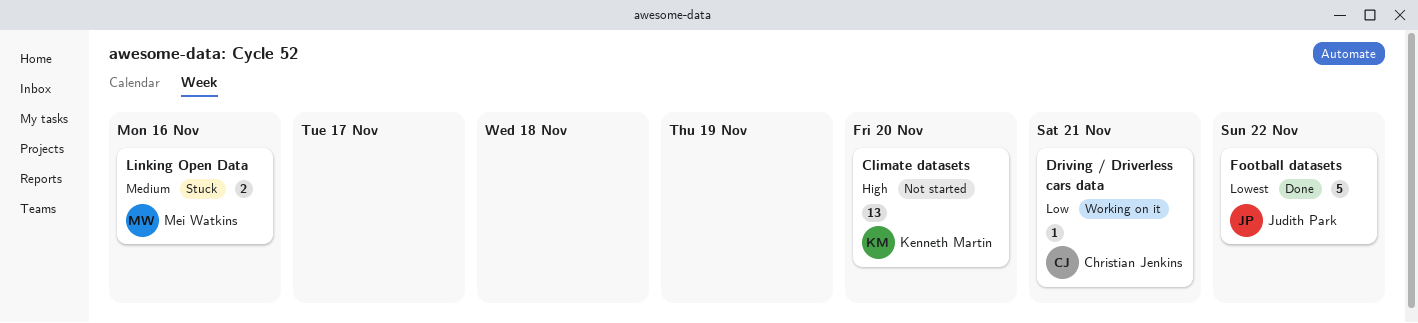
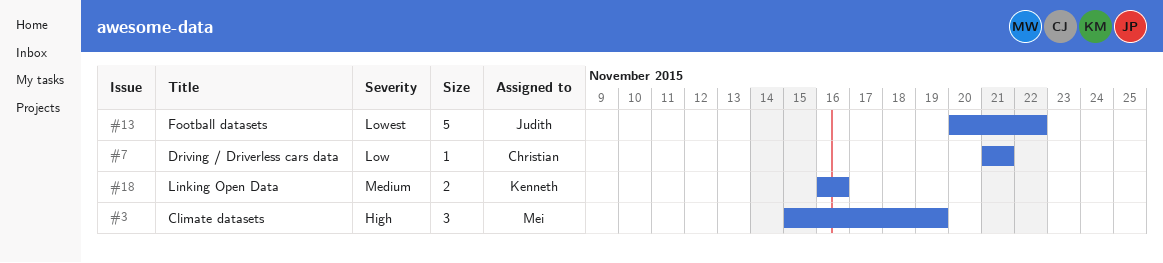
Climate datasets, owner: Kenneth Martin -> Mei Watkins
Climate datasets, estimate: 13 -> 3
Climate datasets, due: Nov 20 -> Nov 19
Linking Open Data, owner: Mei Watkins -> Kenneth Martin

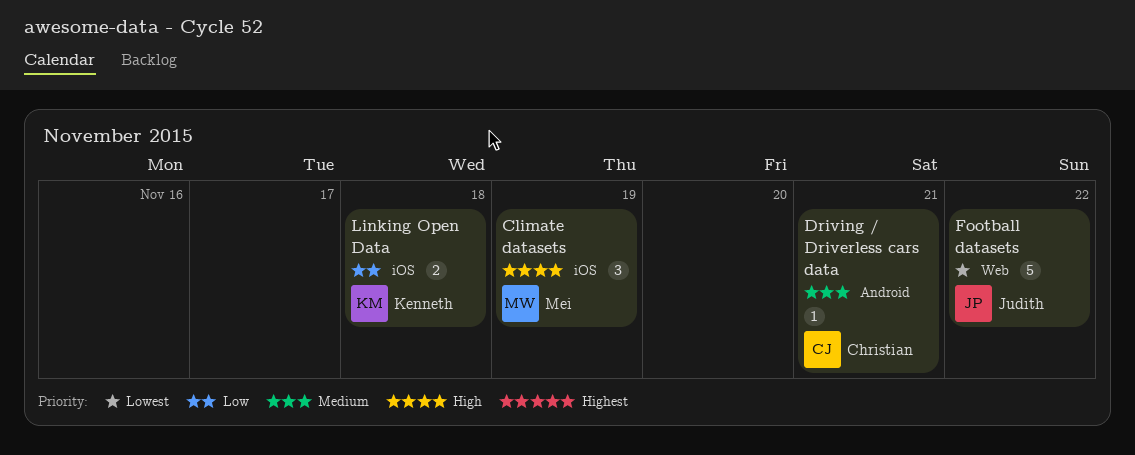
Driving / Driverless cars data, priority: Low -> Medium
Linking Open Data, priority: Medium -> Low
Linking Open Data, due: Nov 16 -> Nov 18

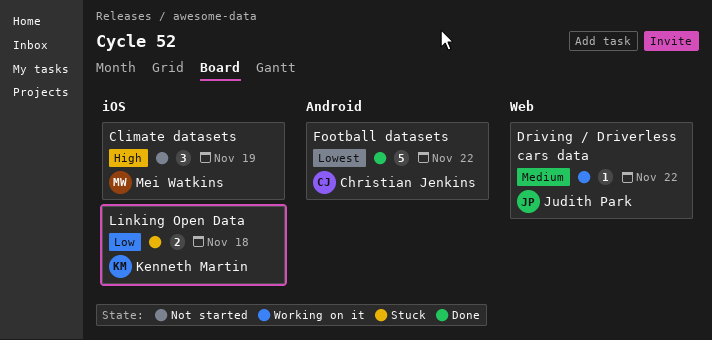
Driving / Driverless cars data, owner: Christian Jenkins -> Judith Park
Driving / Driverless cars data, label: Android -> Web
Driving / Driverless cars data, due: Nov 21 -> Nov 22
Football datasets, owner: Judith Park -> Christian Jenkins
Football datasets, label: Web -> Android

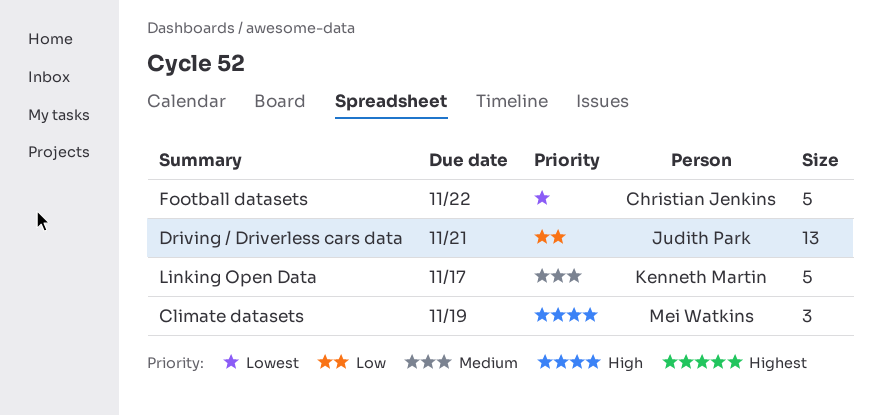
Driving / Driverless cars data, priority: Medium -> Low
Driving / Driverless cars data, estimate: 1 -> 13
Driving / Driverless cars data, due: Nov 22 -> Nov 21
Linking Open Data, priority: Low -> Medium
Linking Open Data, estimate: 2 -> 5
Linking Open Data, due: Nov 18 -> Nov 17

